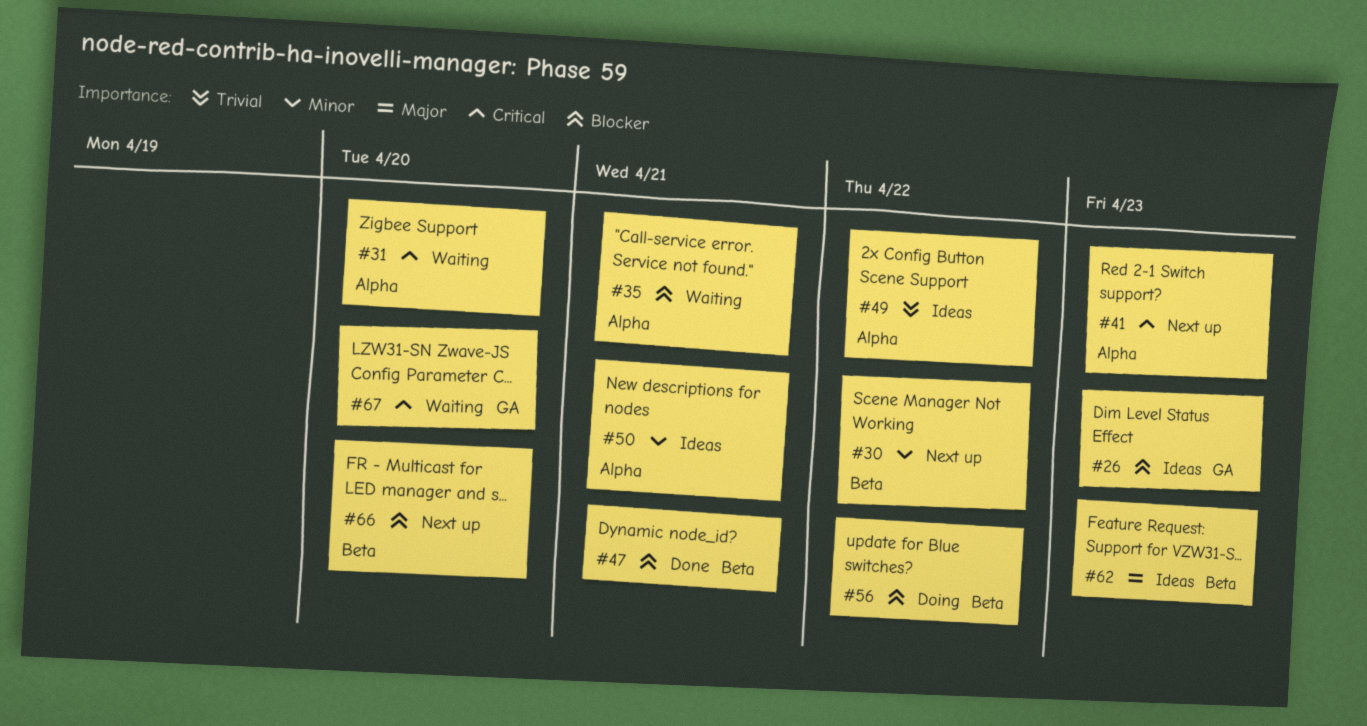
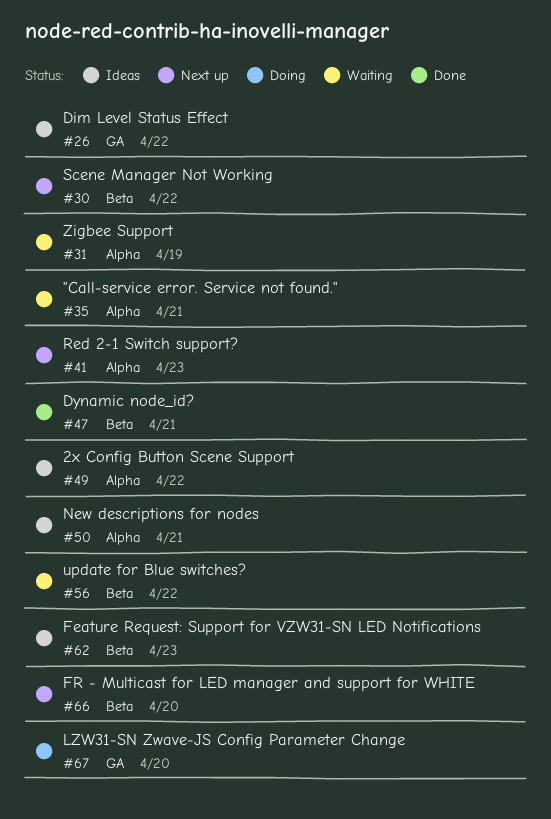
#26, due: Apr 23 -> Apr 22
#31, due: Apr 20 -> Apr 19
#56, status: Doing -> Waiting
#67, status: Waiting -> Doing

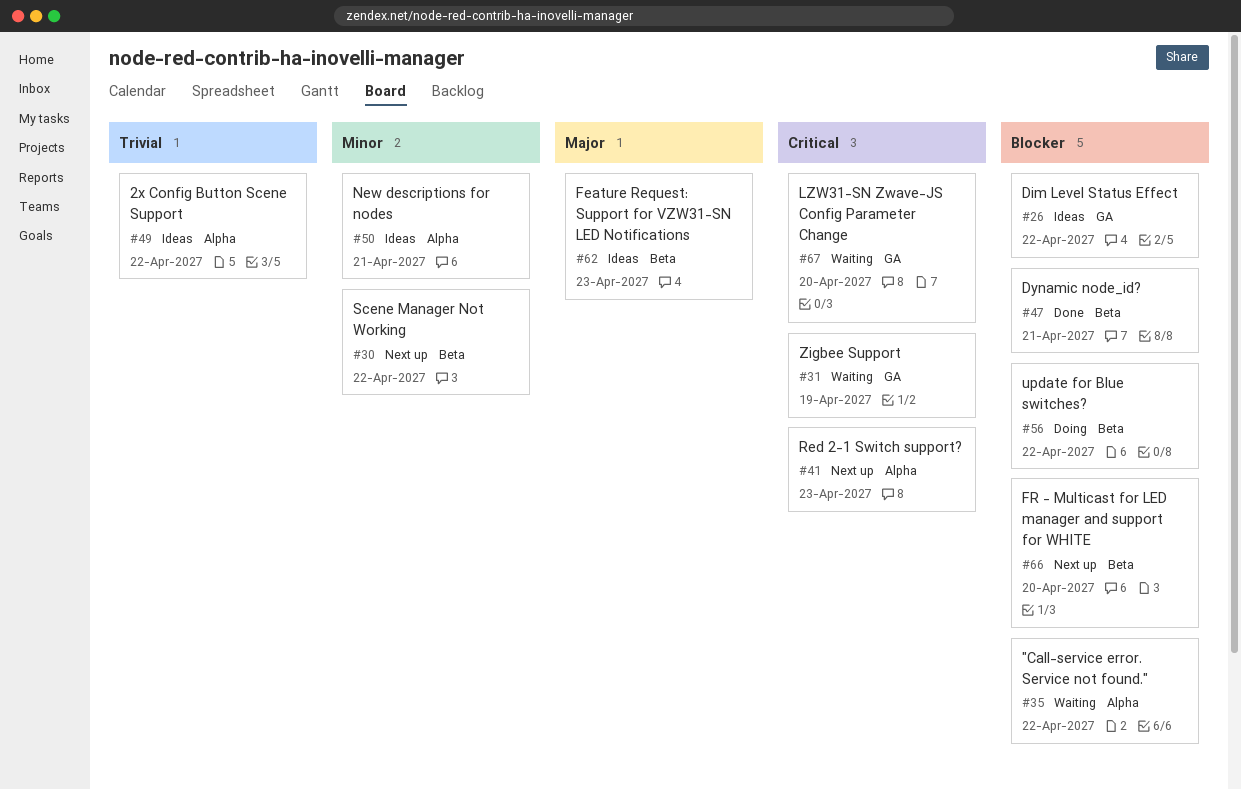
#31, label: Alpha -> GA
#35, due: Apr 21 -> Apr 22
#56, status: Waiting -> Doing
#67, status: Doing -> Waiting

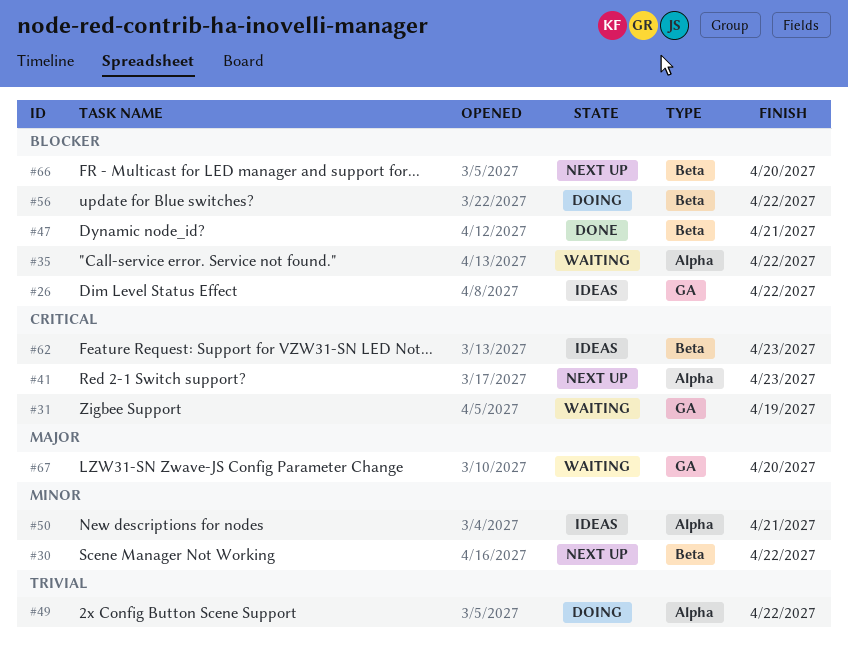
#49, status: Ideas -> Doing
#62, priority: Major -> Critical
#67, priority: Critical -> Major

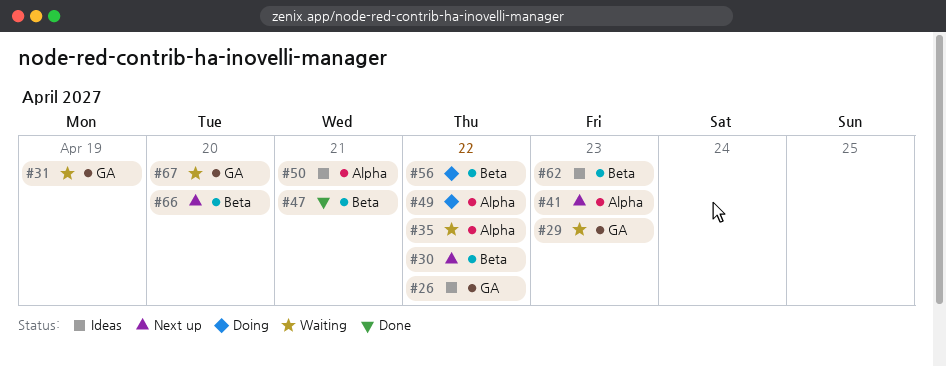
#29: none -> present

